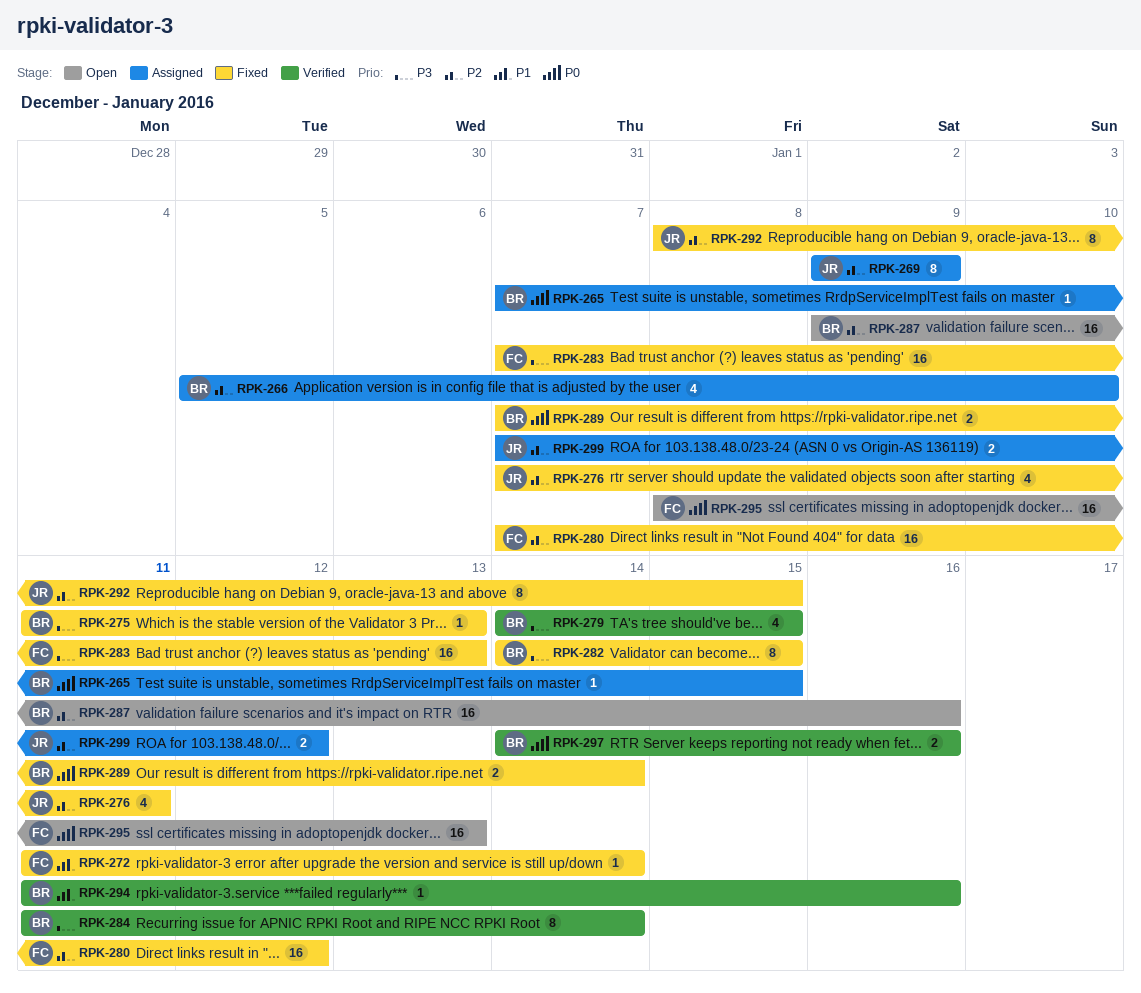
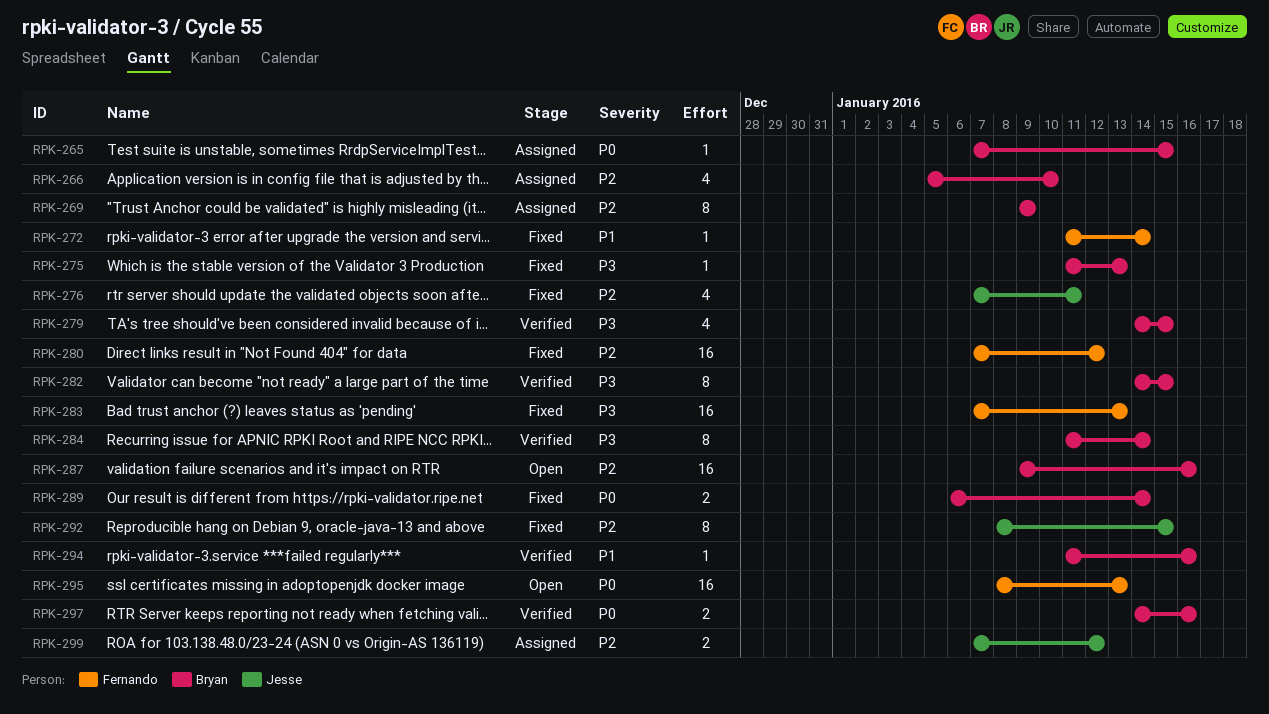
RPK-269, owner: Jesse -> Bryan
RPK-282, status: Fixed -> Verified
RPK-289, start: Jan 7 -> Jan 6

